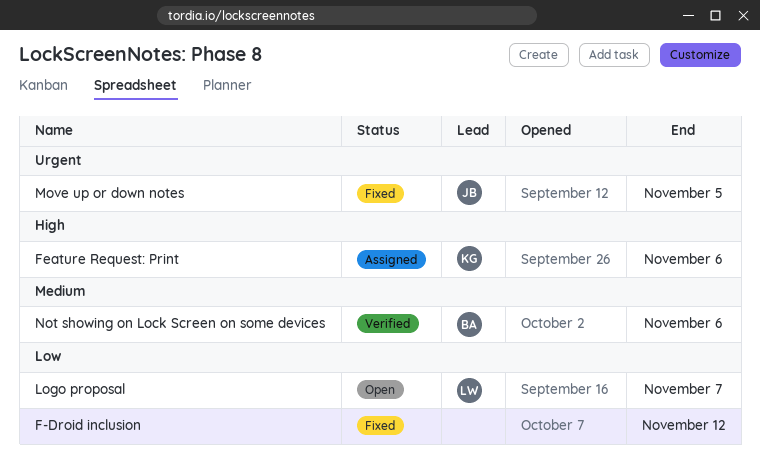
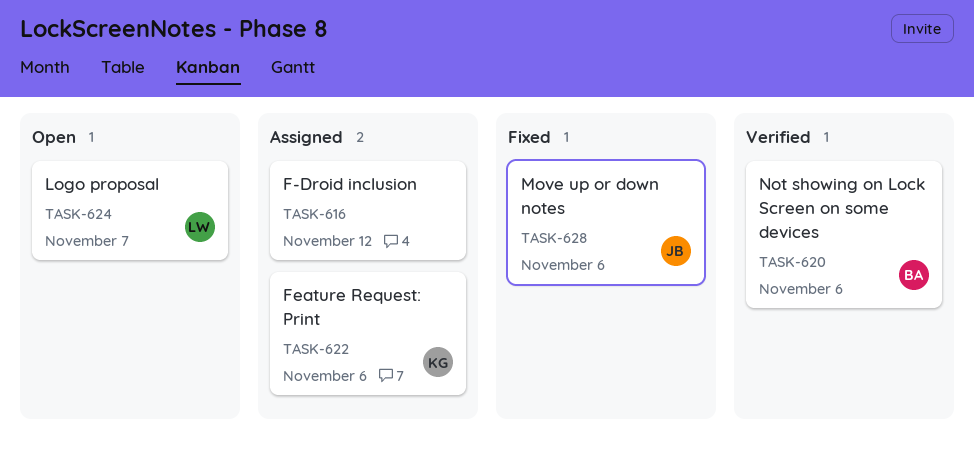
F-Droid inclusion, status: Fixed -> Assigned
Move up or down notes, due: Nov 5 -> Nov 6

